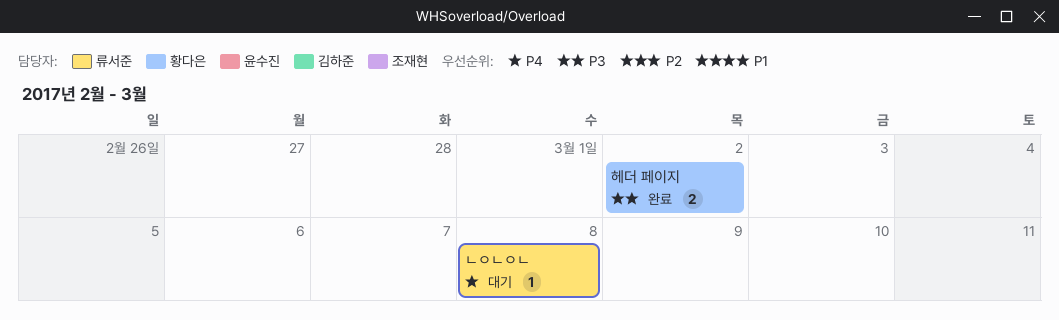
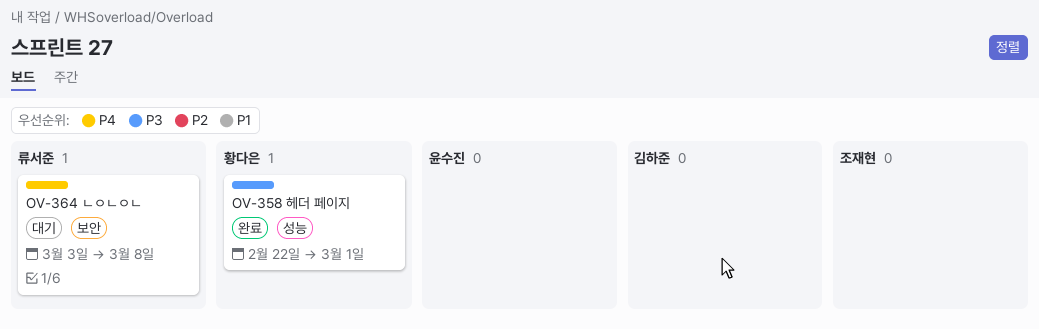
헤더 페이지, due: Mar 2 -> Mar 1

